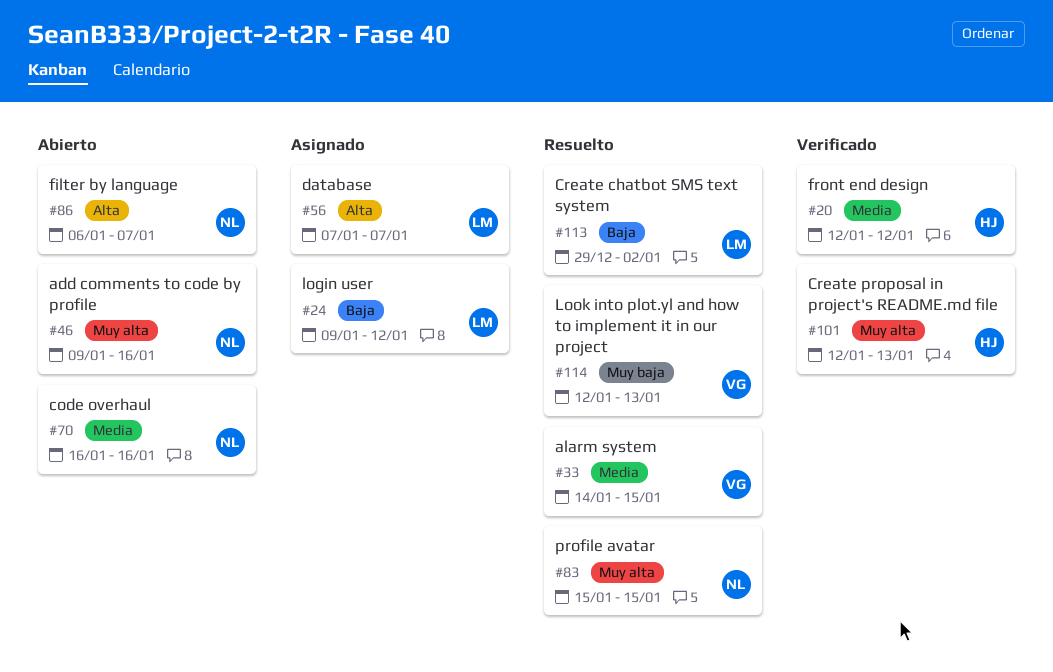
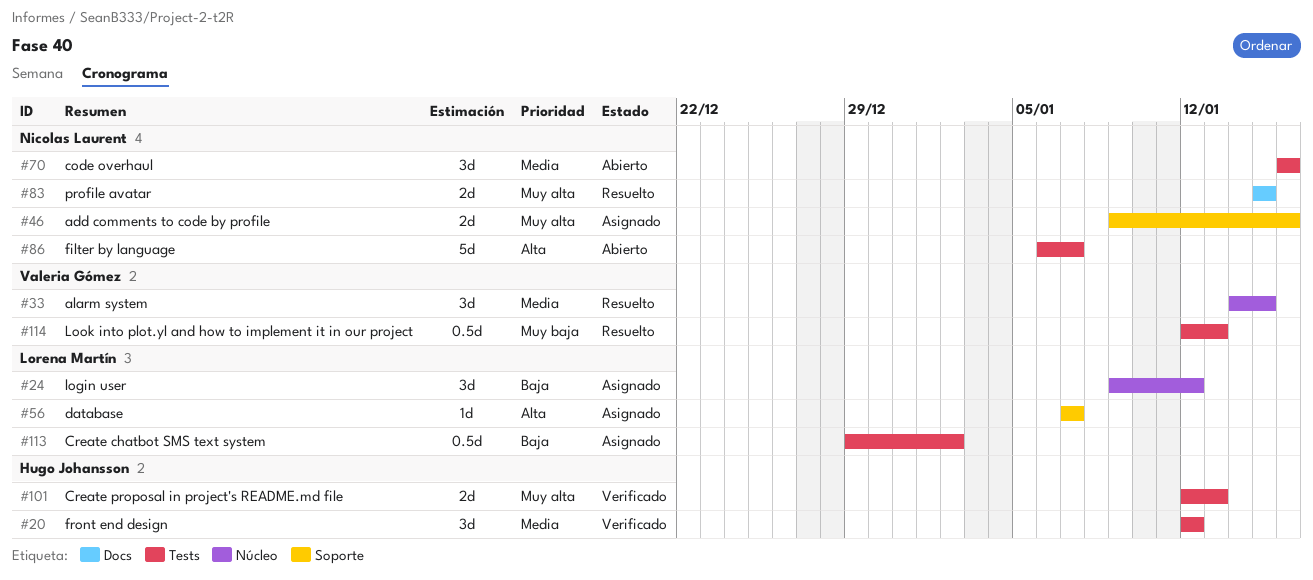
#46, status: Abierto -> Asignado
#113, status: Resuelto -> Asignado

